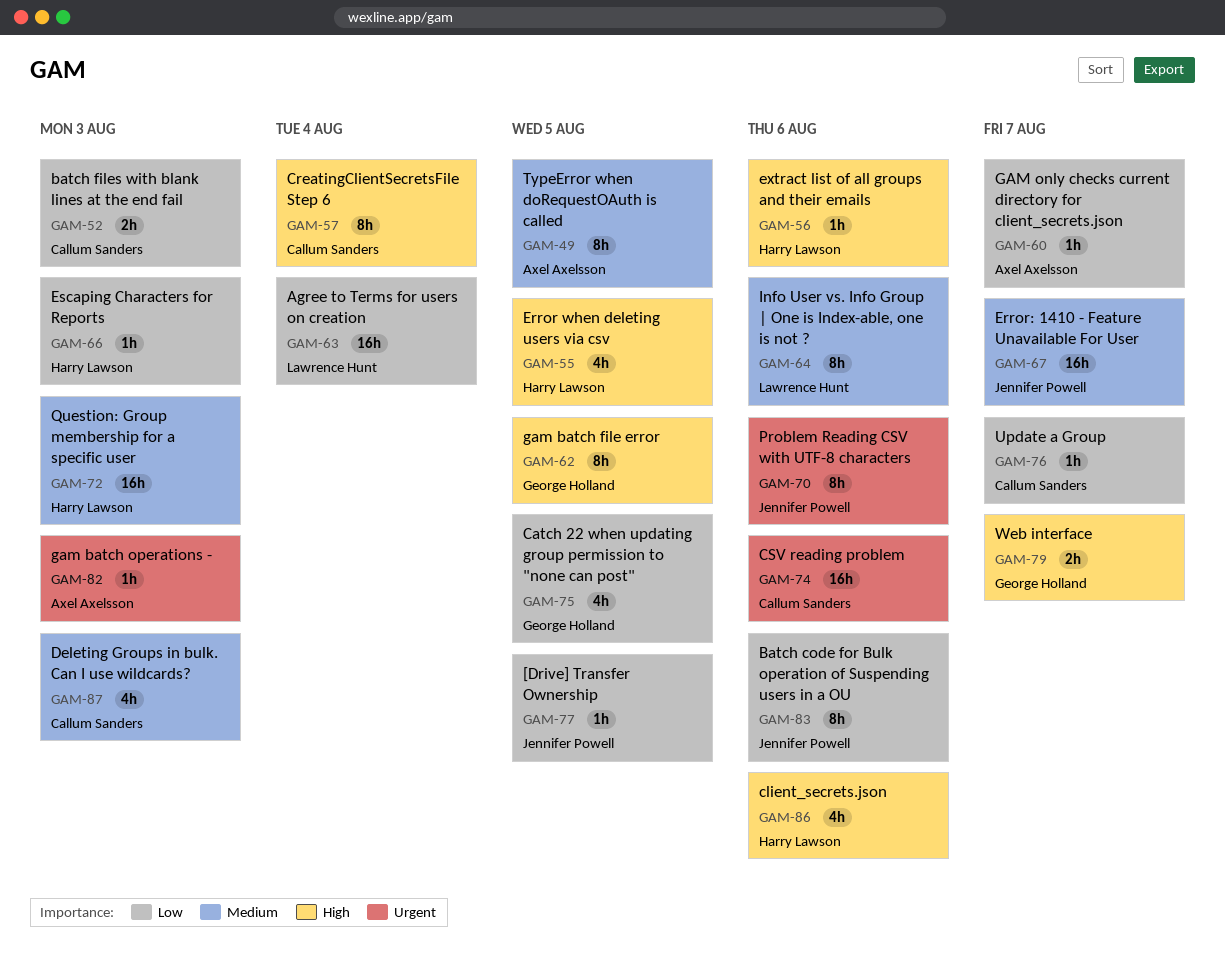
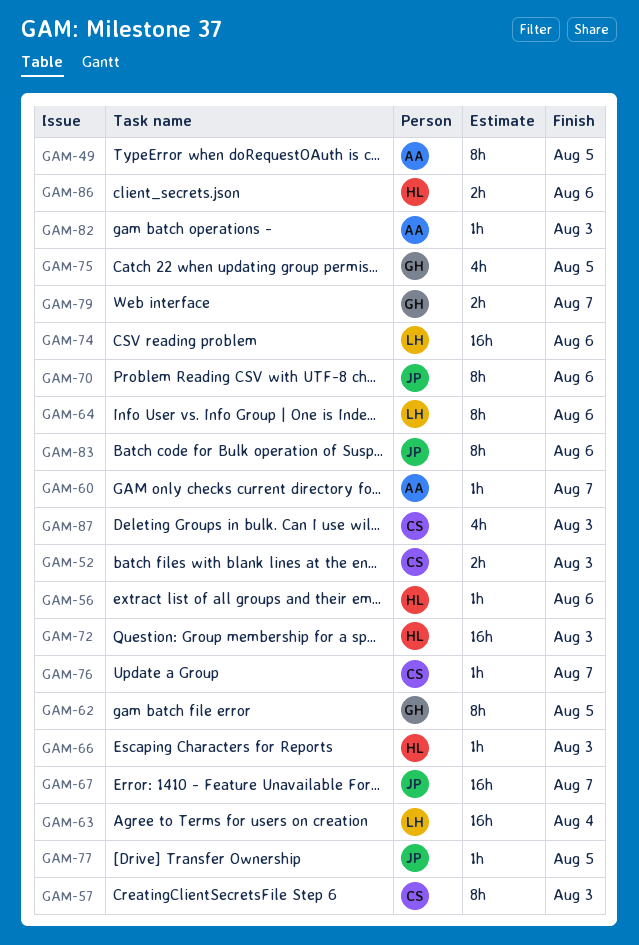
GAM-55: present -> none
GAM-57, due: Aug 4 -> Aug 3
GAM-74, owner: Callum Sanders -> Lawrence Hunt
GAM-86, estimate: 4h -> 2h

